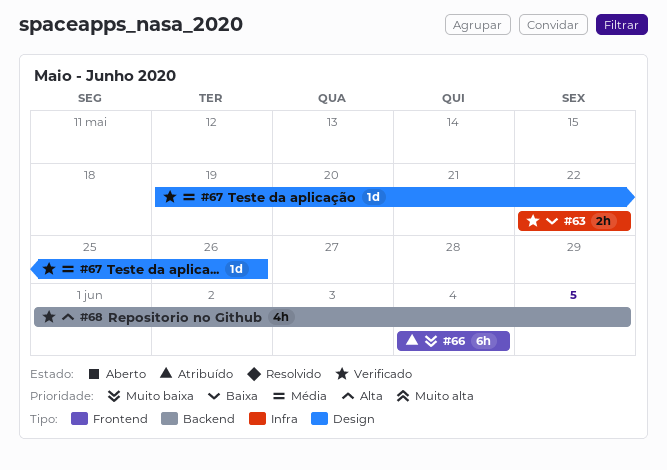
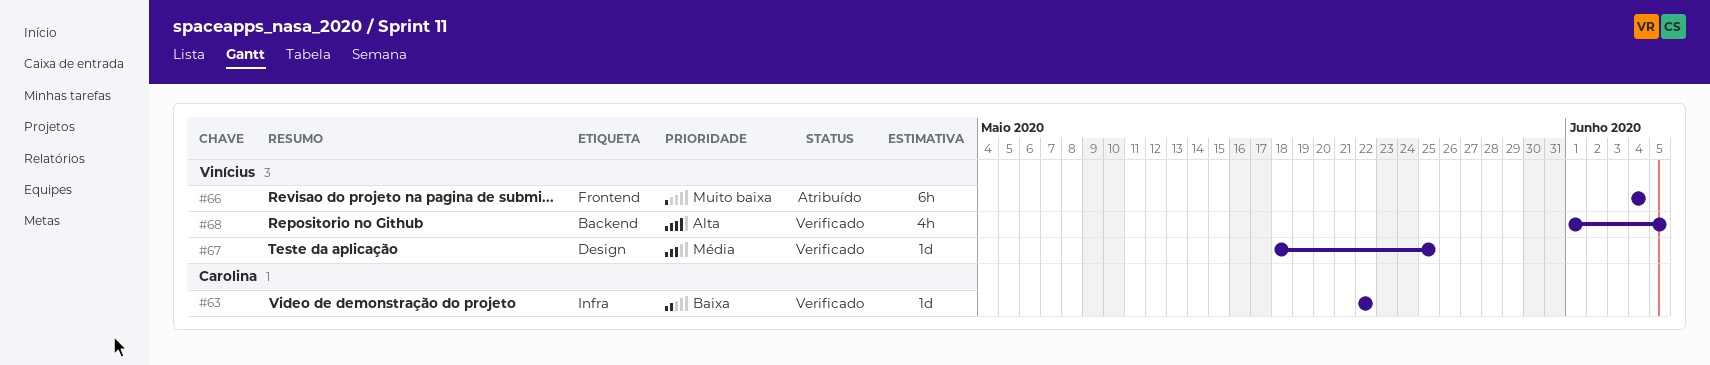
#63, estimate: 2h -> 1d
#67, start: May 19 -> May 18
#67, due: May 26 -> May 25

